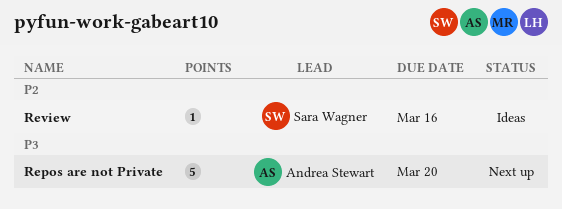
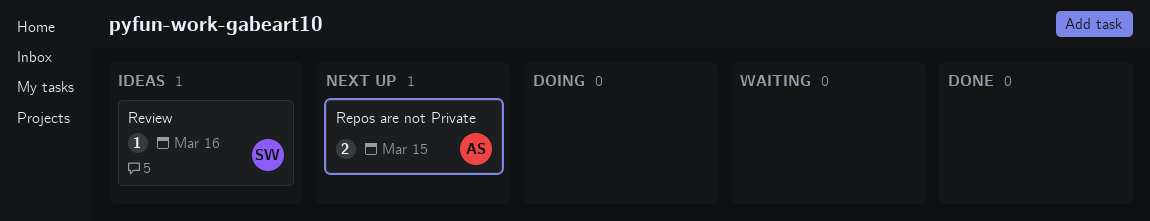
Repos are not Private, estimate: 5 -> 2
Repos are not Private, due: Mar 20 -> Mar 15

